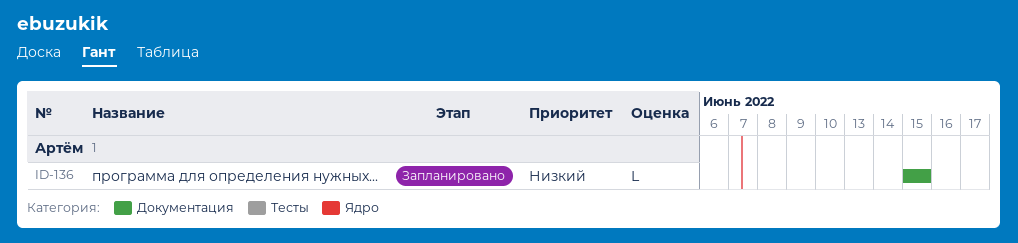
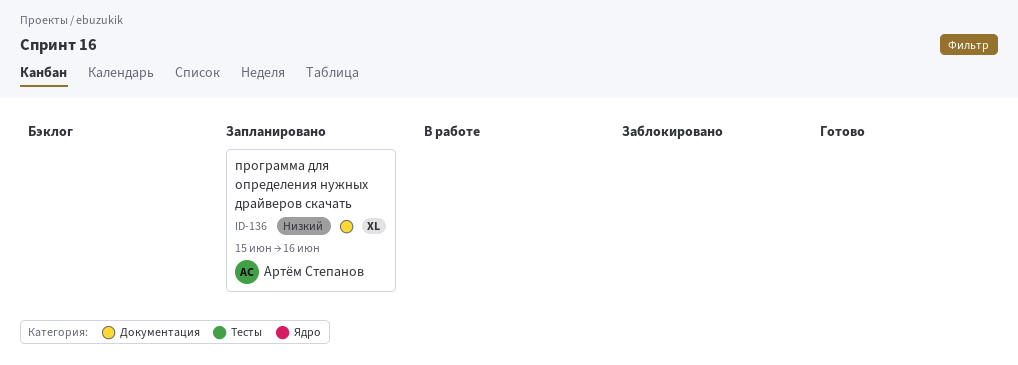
ID-136, estimate: L -> XL
ID-136, due: Jun 15 -> Jun 16

